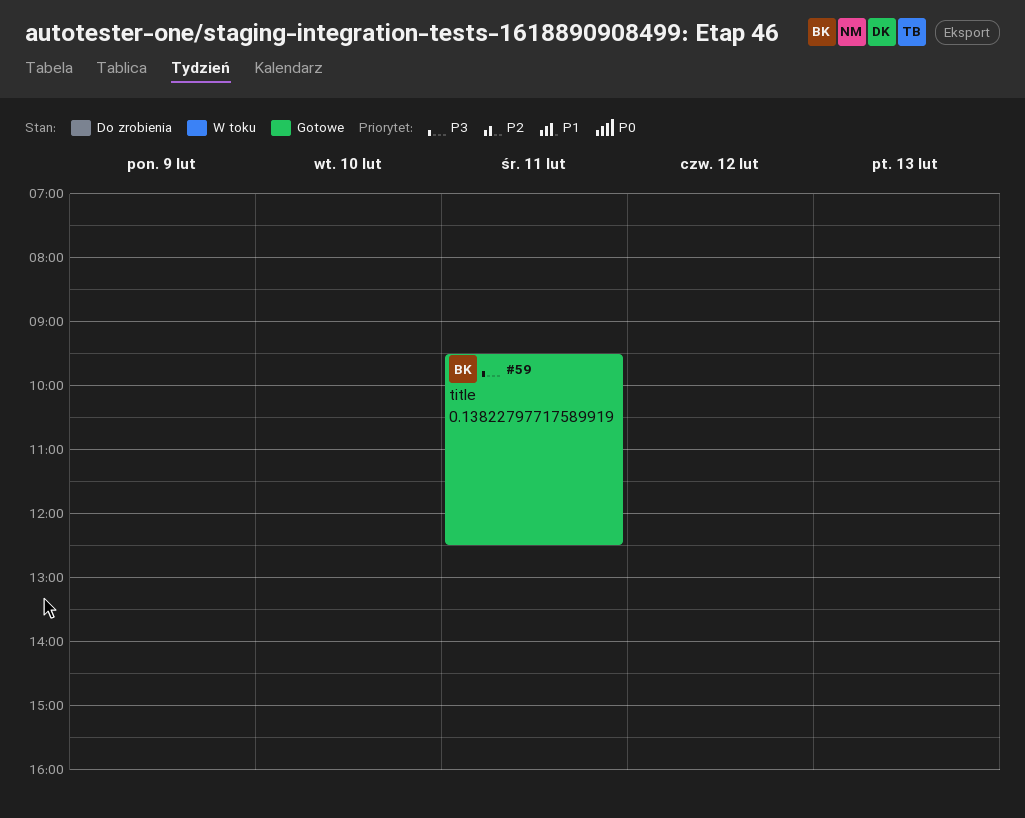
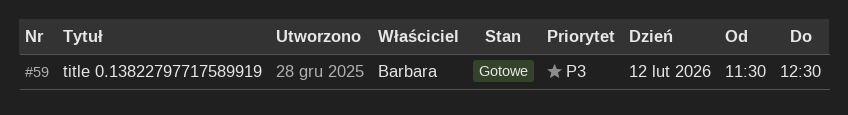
#59, day: Feb 11 -> Feb 12
#59, begins: 09:30 -> 11:30

